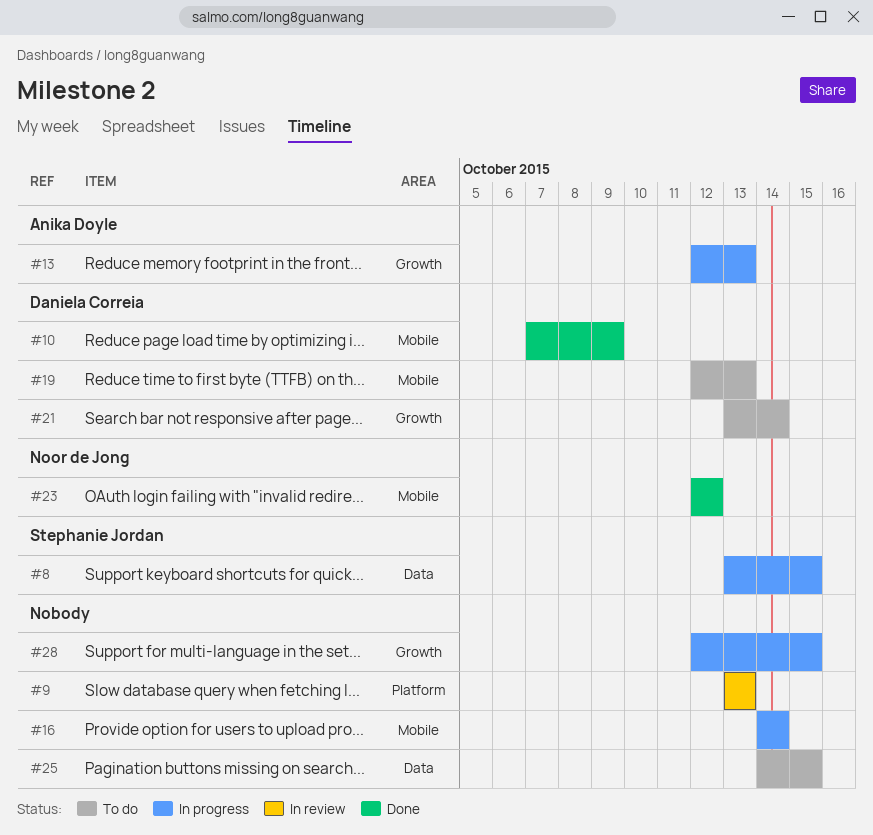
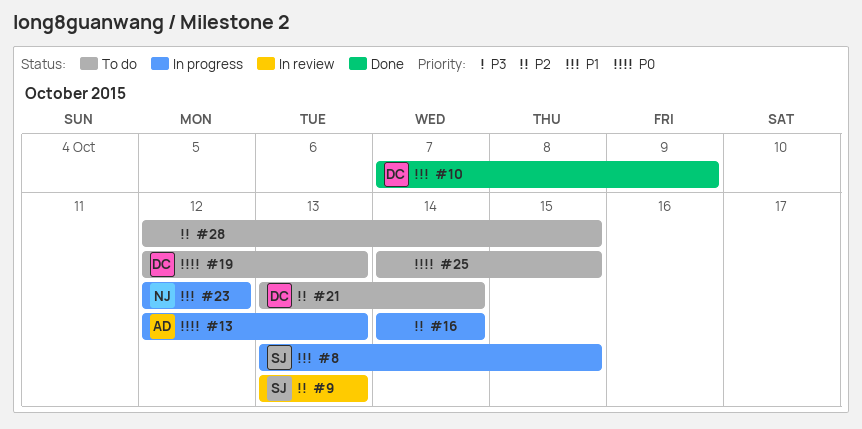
#9, owner: none -> Stephanie Jordan
#23, status: Done -> In progress
#28, status: In progress -> To do

